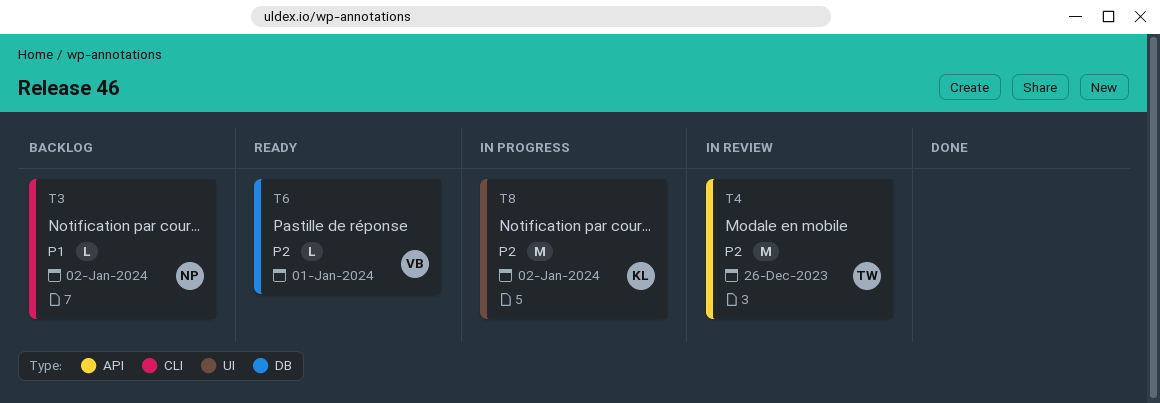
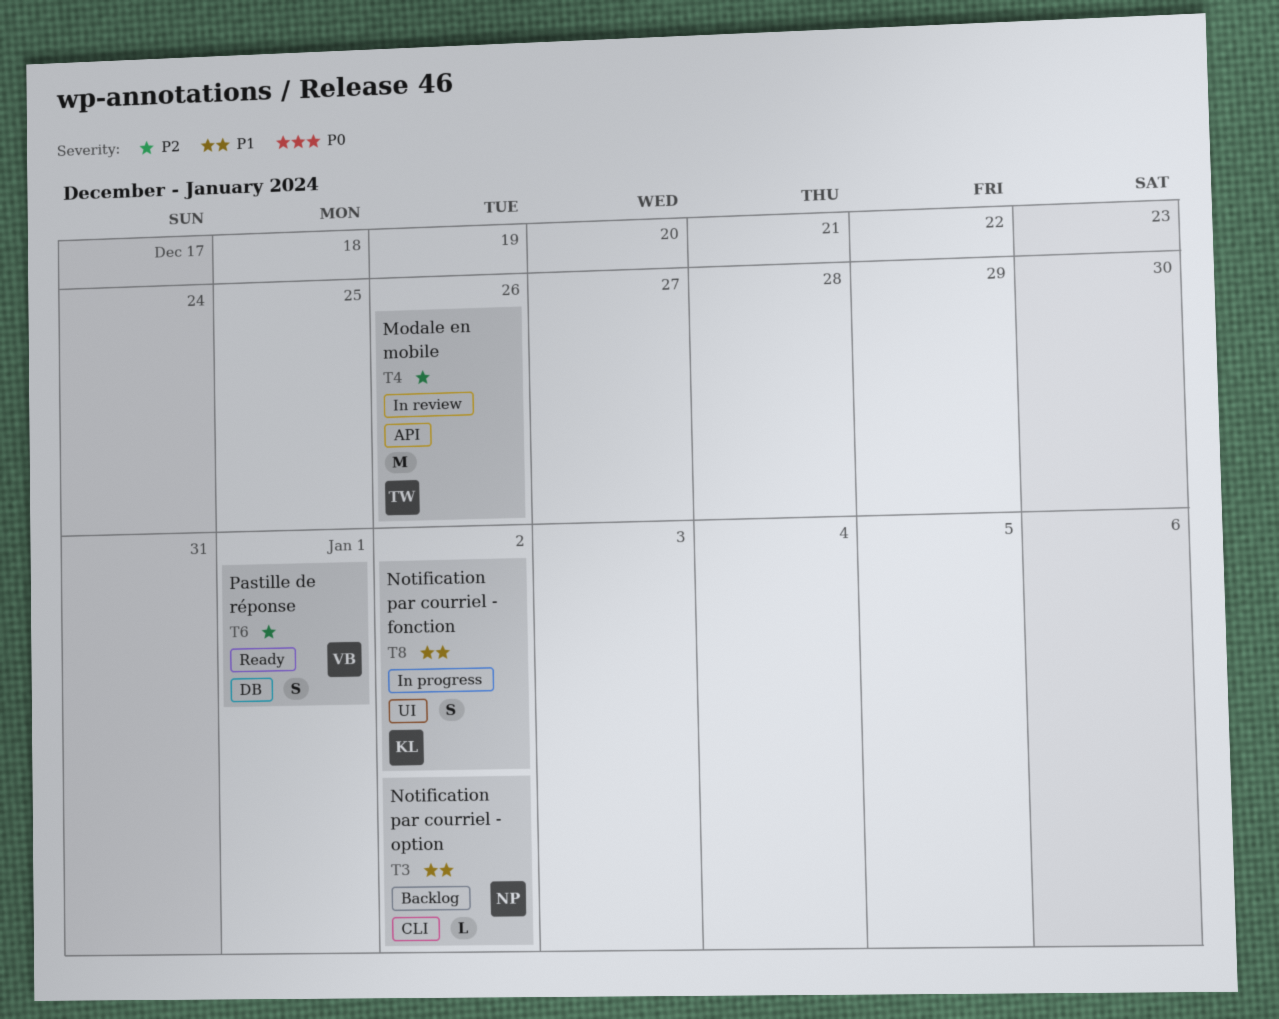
T6, estimate: L -> S
T8, priority: P2 -> P1
T8, estimate: M -> S

